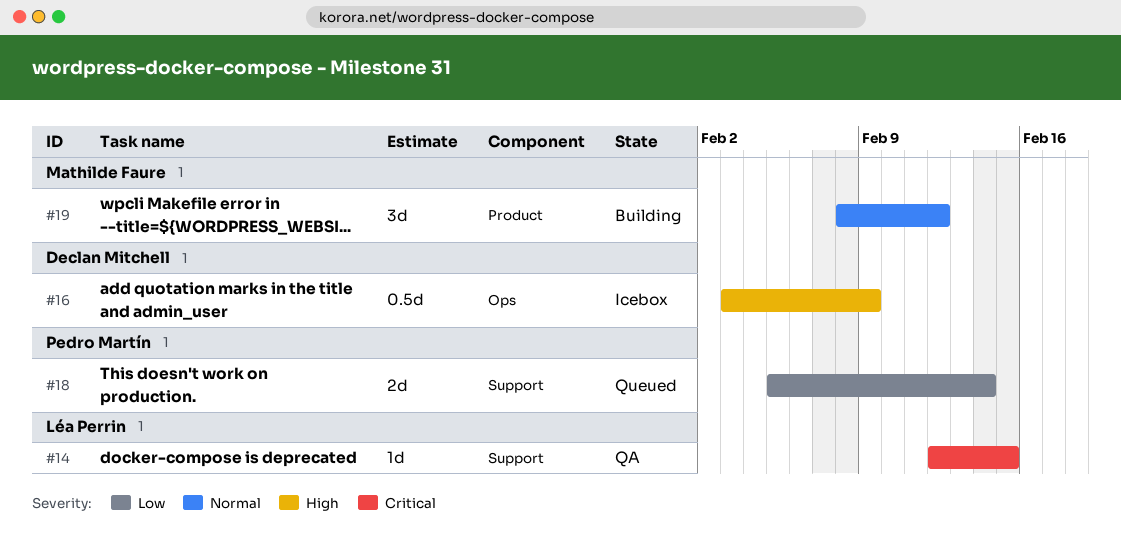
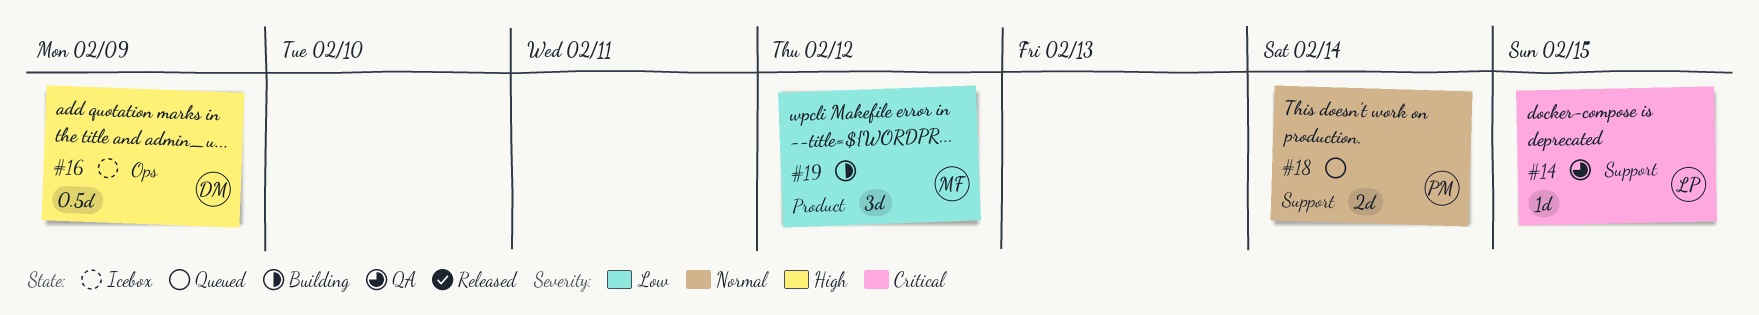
#18, priority: Low -> Normal
#19, priority: Normal -> Low

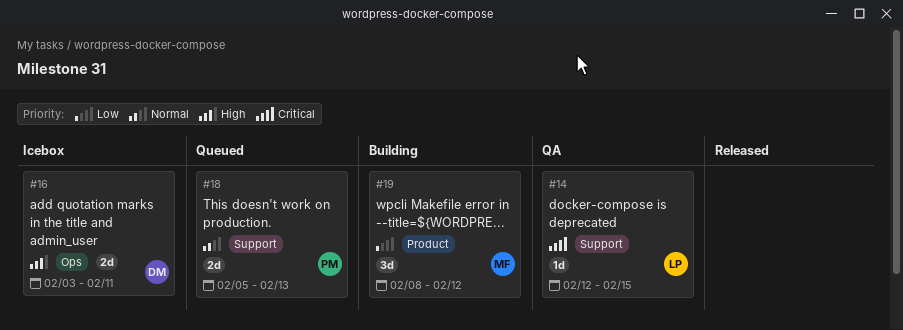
#16, estimate: 0.5d -> 2d
#16, due: Feb 9 -> Feb 11
#18, due: Feb 14 -> Feb 13

